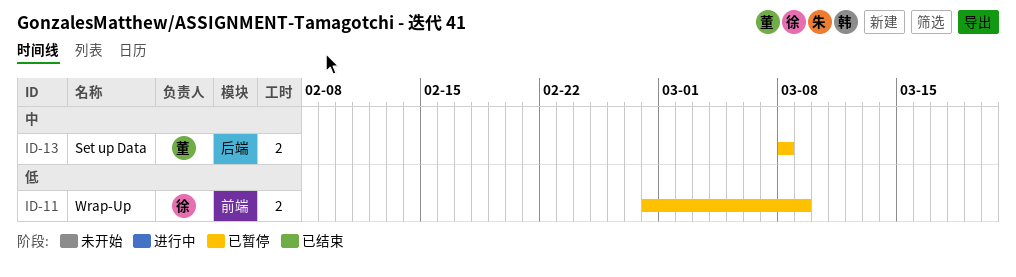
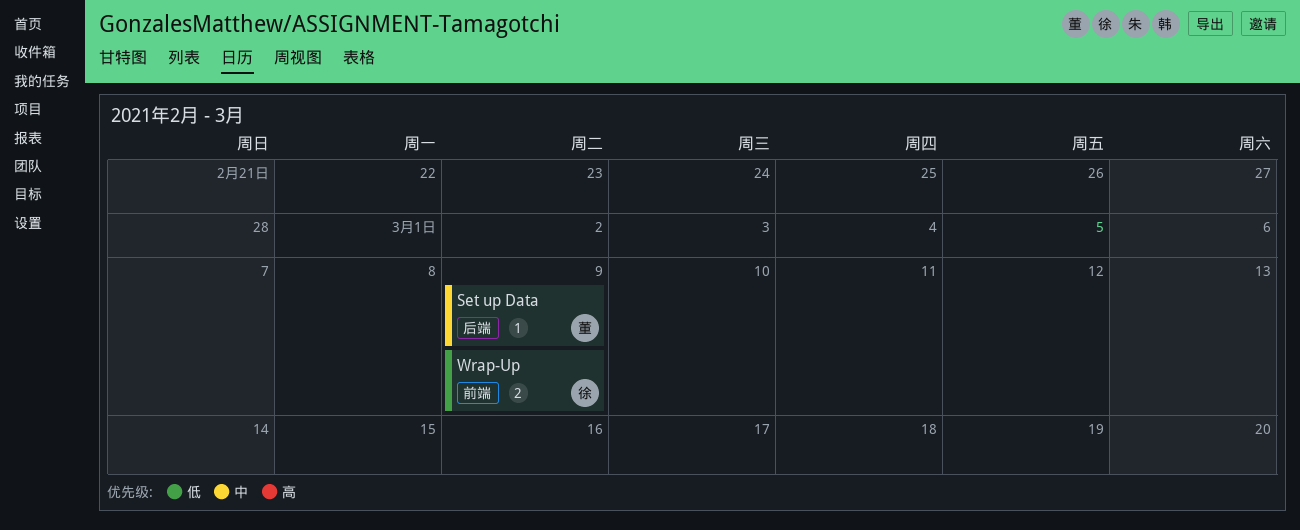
Set up Data, estimate: 2 -> 1
Set up Data, due: Mar 8 -> Mar 9

